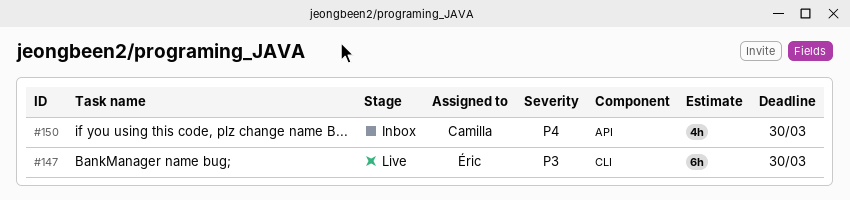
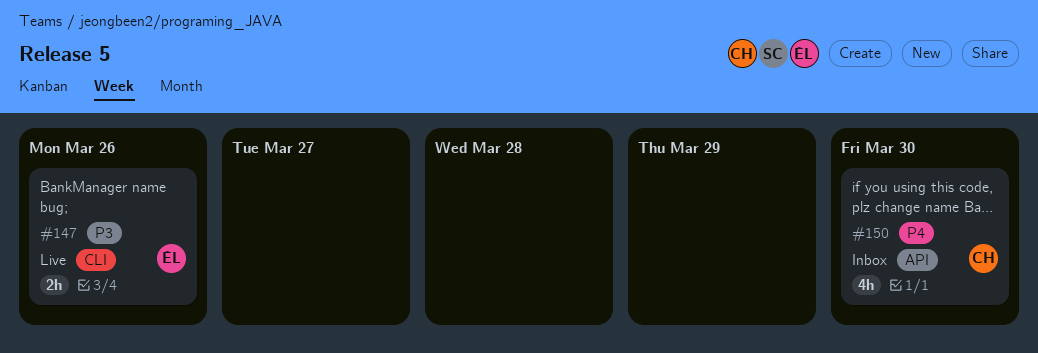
#147, estimate: 6h -> 2h
#147, due: Mar 30 -> Mar 26

